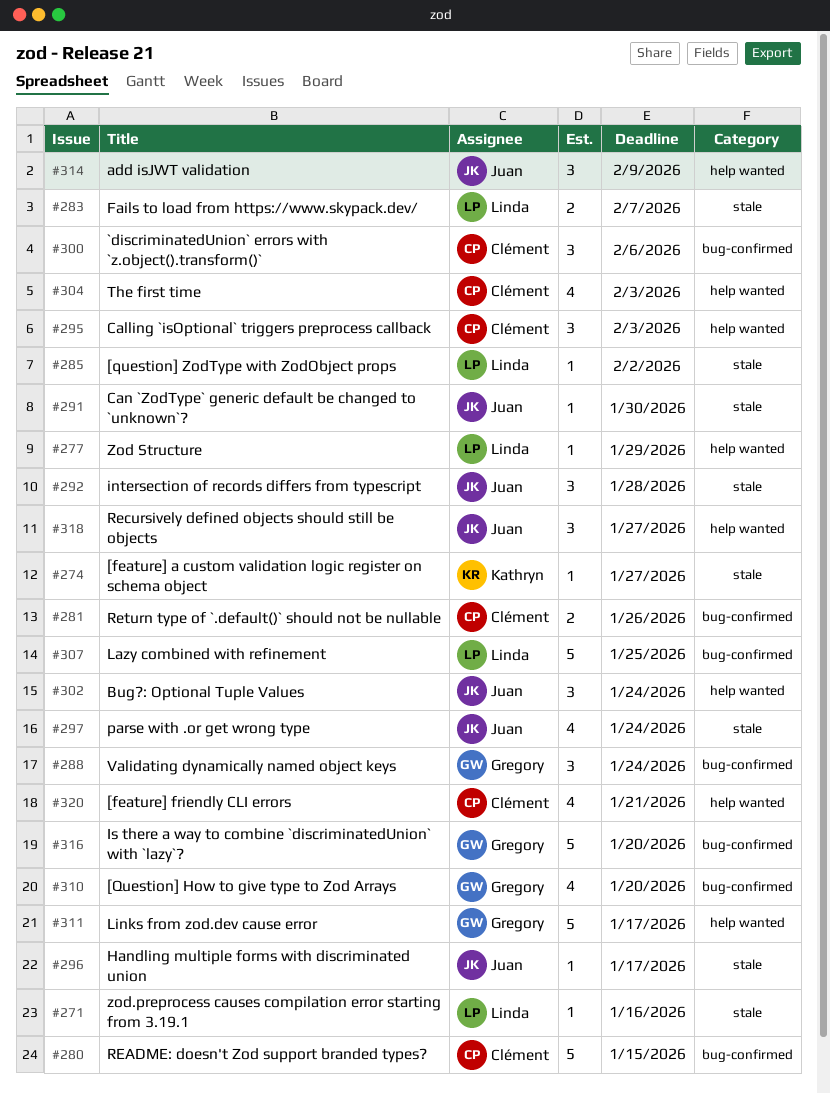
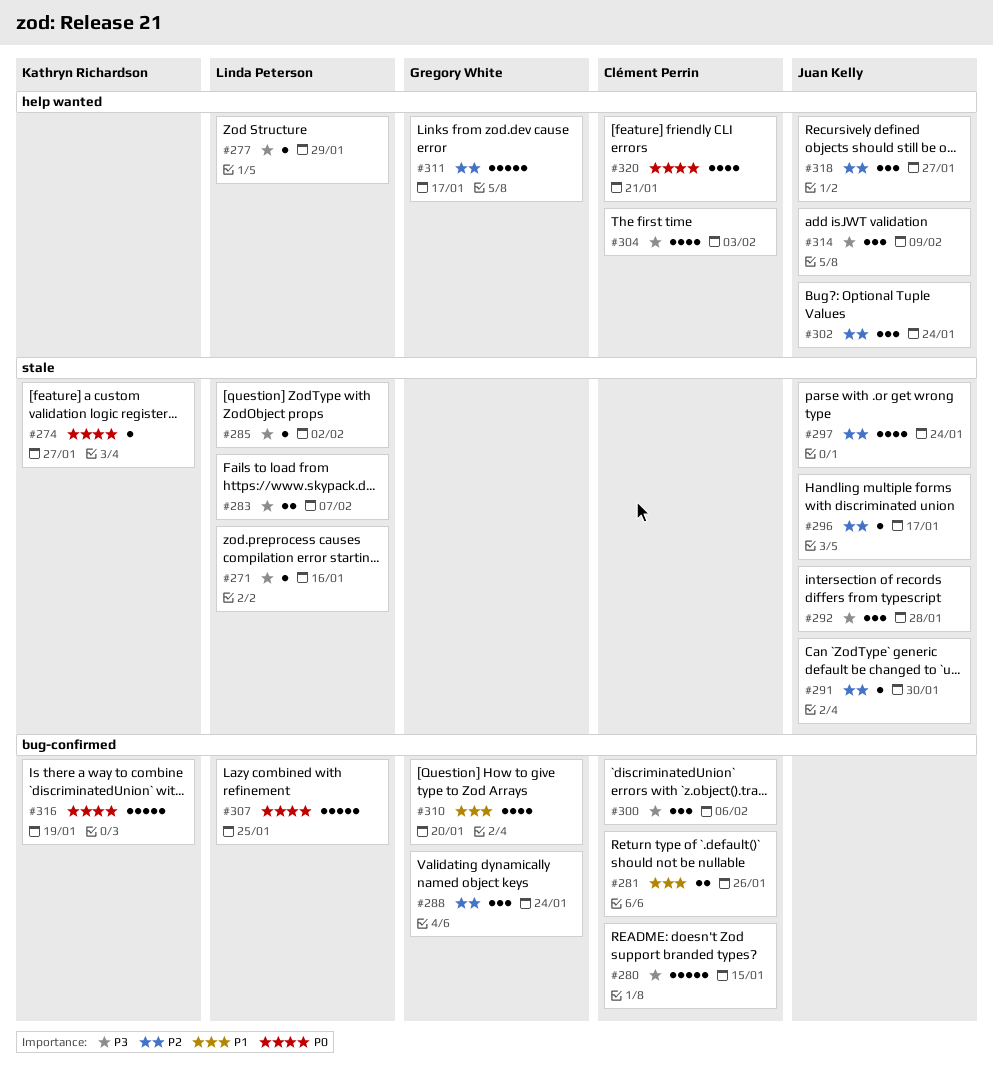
#295: present -> none
#316, owner: Gregory White -> Kathryn Richardson
#316, due: Jan 20 -> Jan 19

